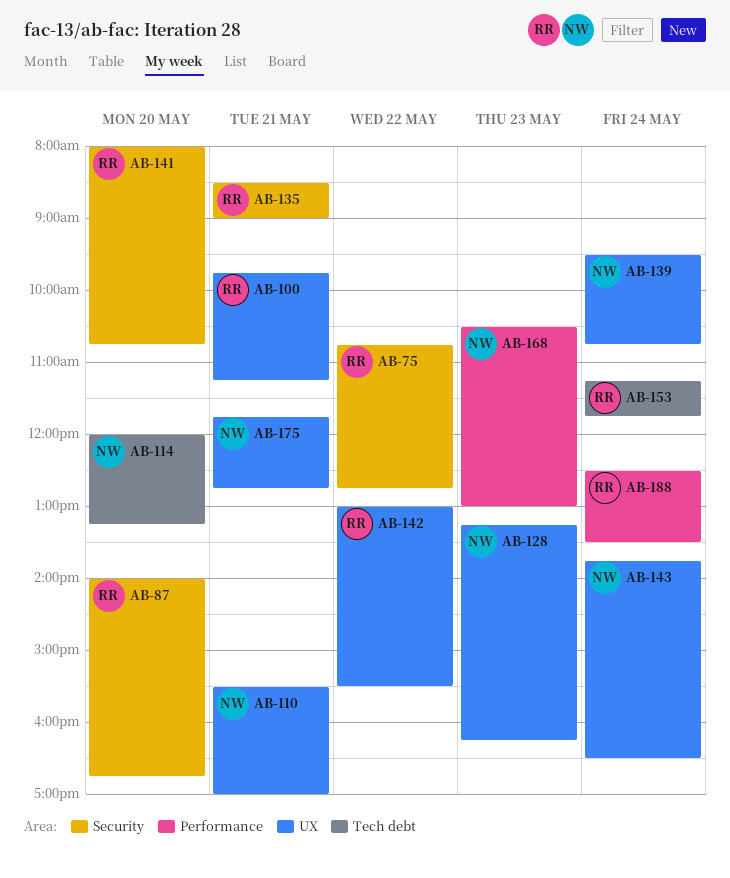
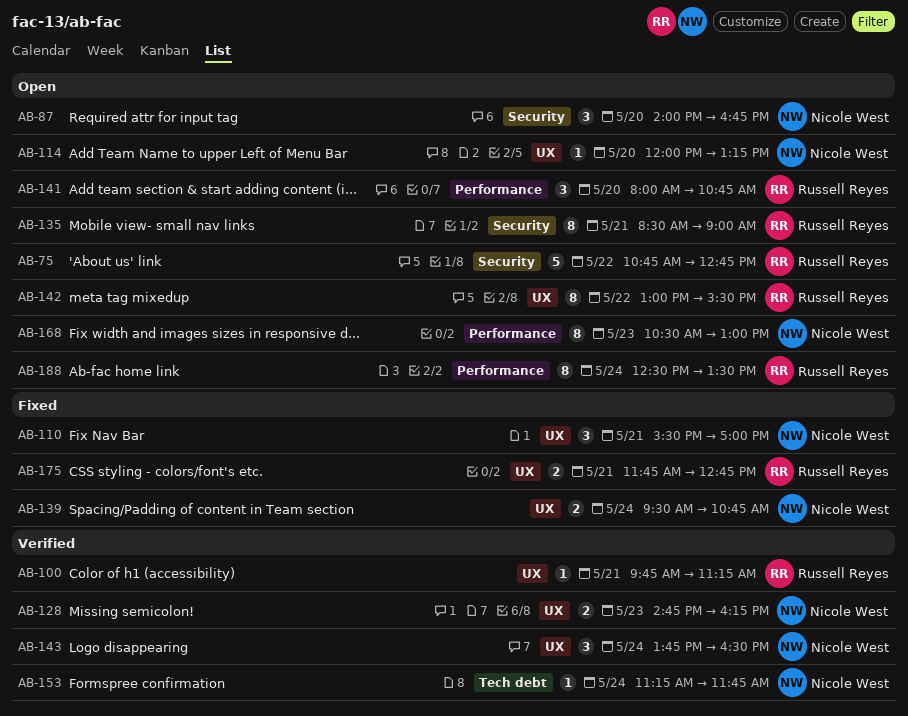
AB-87, owner: Russell Reyes -> Nicole West
AB-114, label: Tech debt -> UX
AB-128, begins: 13:15 -> 14:45
AB-141, label: Security -> Performance
AB-153, owner: Russell Reyes -> Nicole West
AB-175, owner: Nicole West -> Russell Reyes

